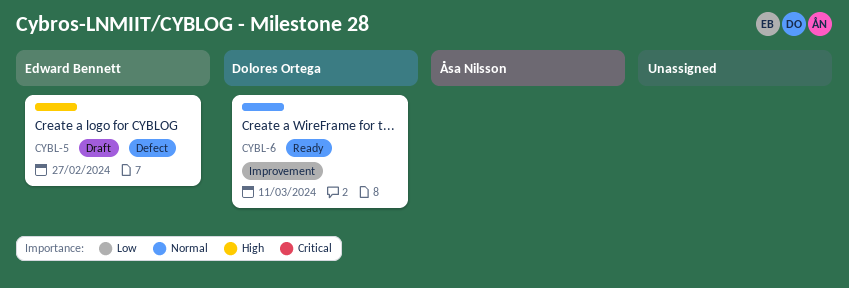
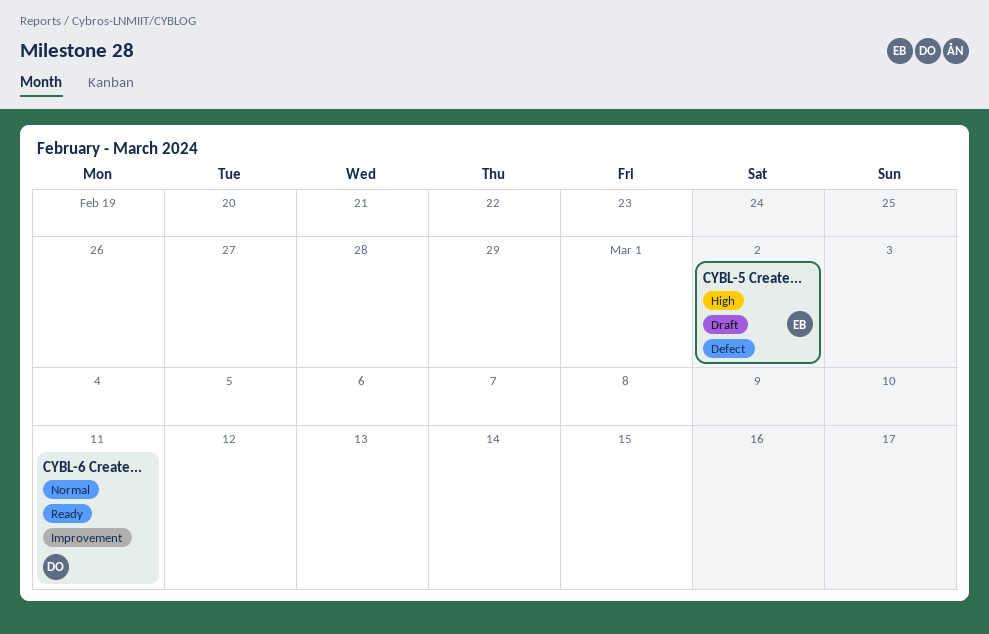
CYBL-5, due: Feb 27 -> Mar 2

